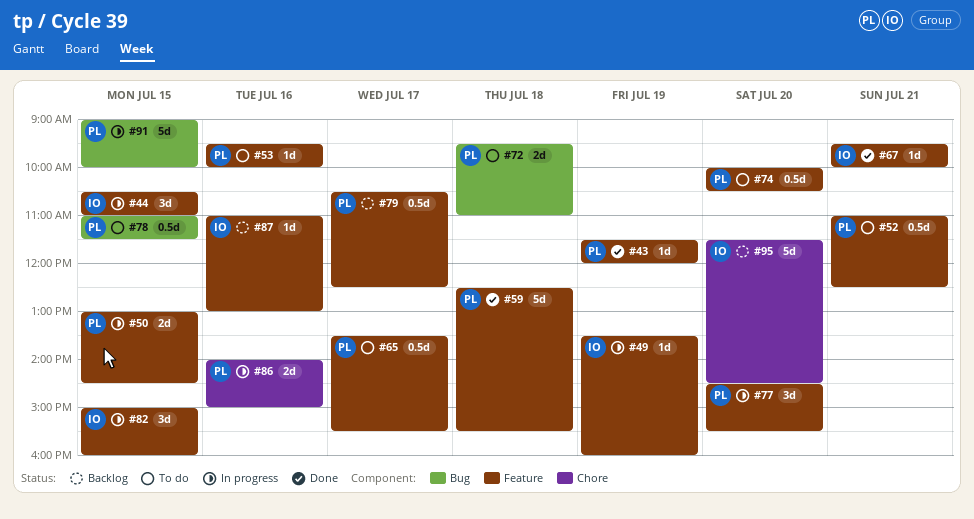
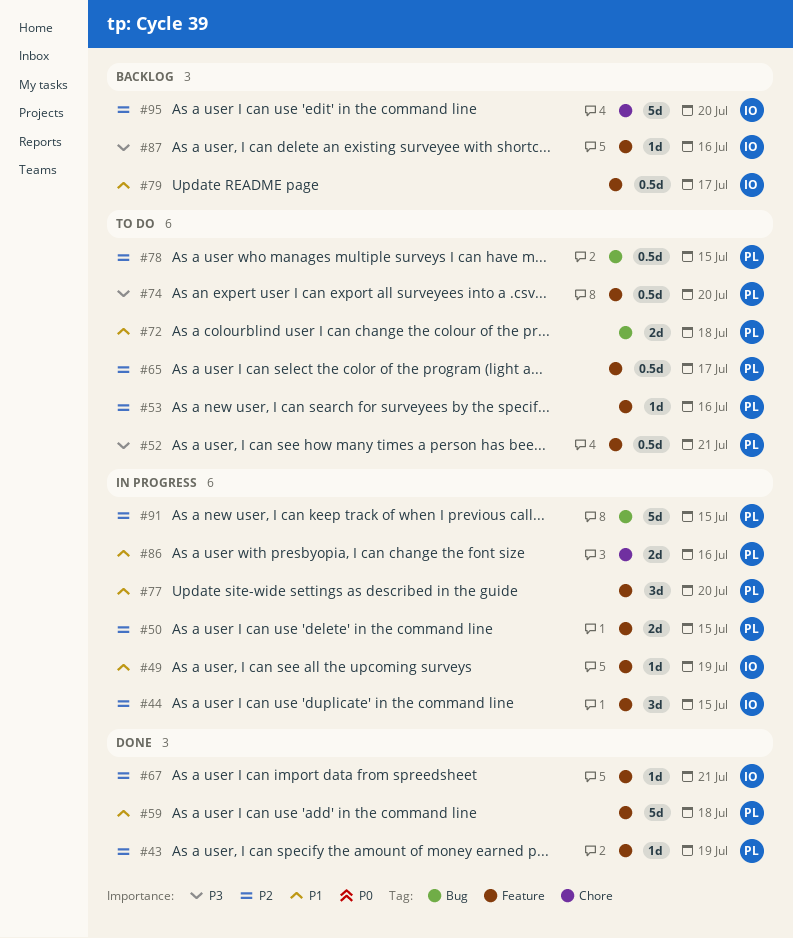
#79, owner: PL -> IO
#82: present -> none

